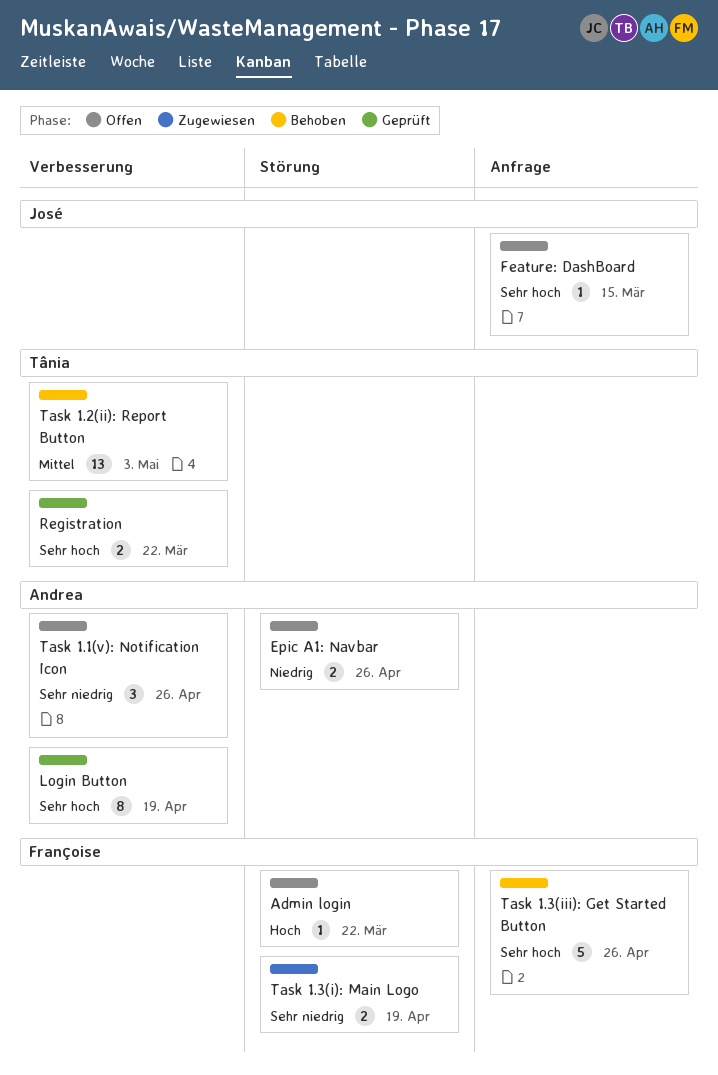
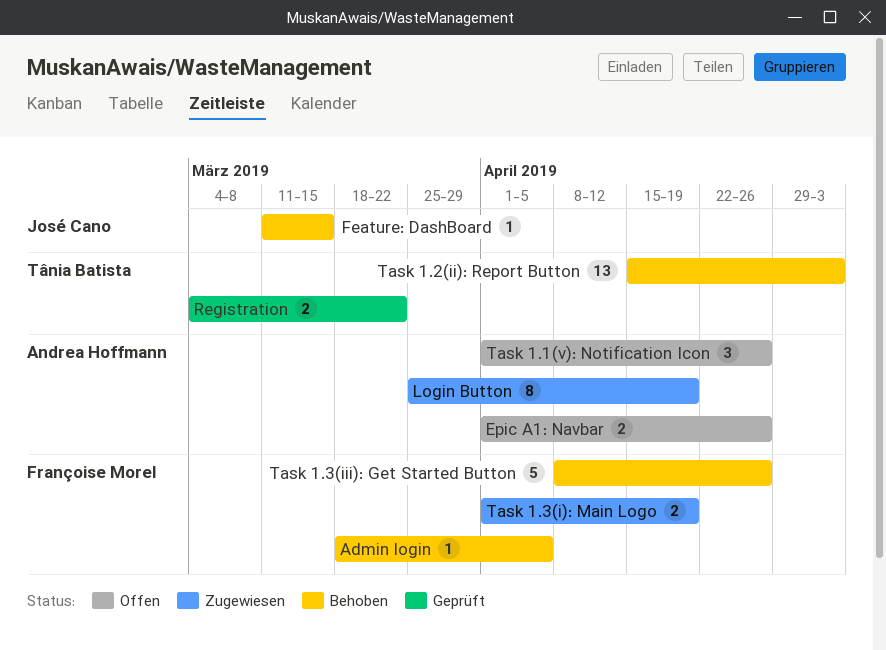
Admin login, status: Offen -> Behoben
Admin login, due: Mar 22 -> Apr 5
Feature: DashBoard, status: Offen -> Behoben
Login Button, status: Geprüft -> Zugewiesen

